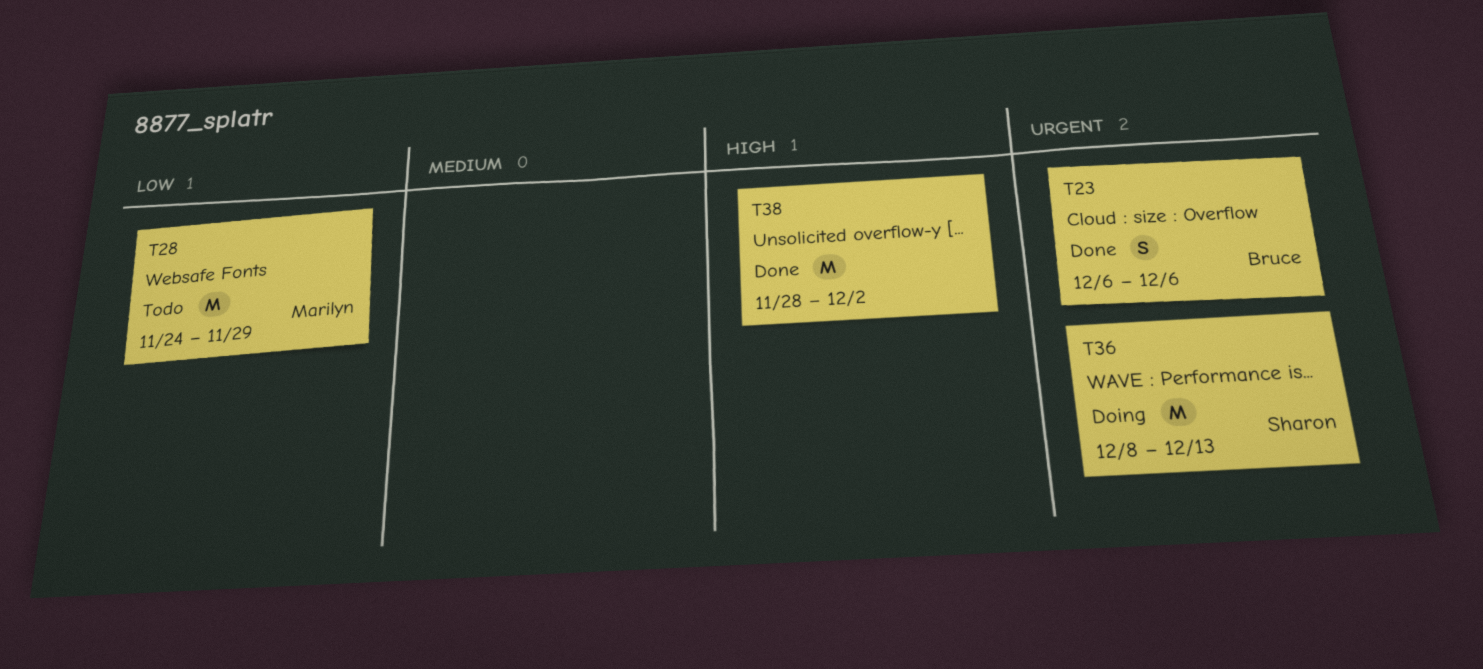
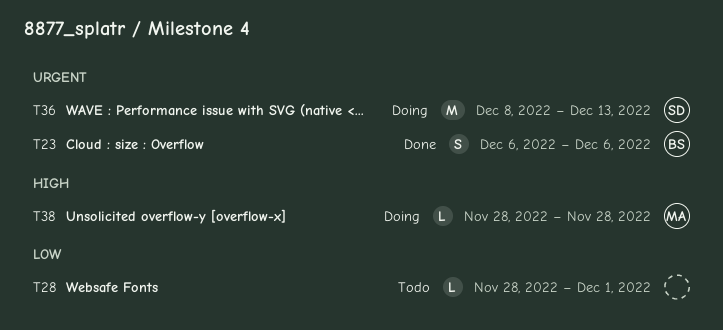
T28, owner: Marilyn -> none
T28, estimate: M -> L
T28, start: Nov 24 -> Nov 28
T28, due: Nov 29 -> Dec 1
T38, status: Done -> Doing
T38, owner: none -> Marilyn
T38, estimate: M -> L
T38, due: Dec 2 -> Nov 28

